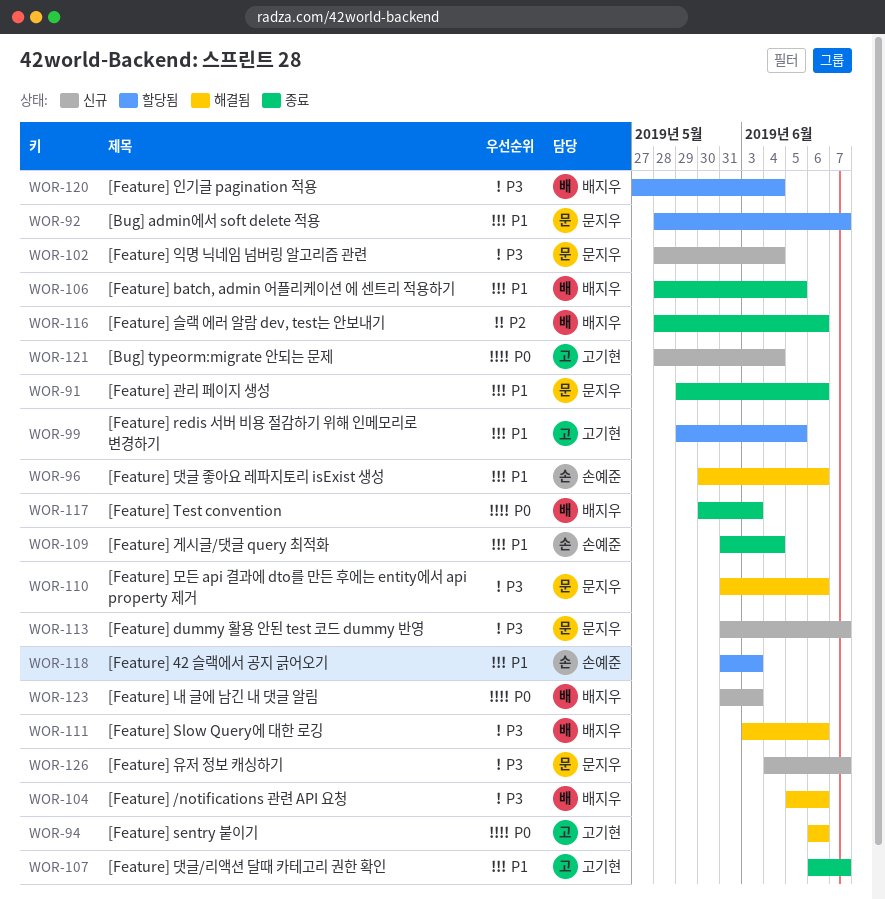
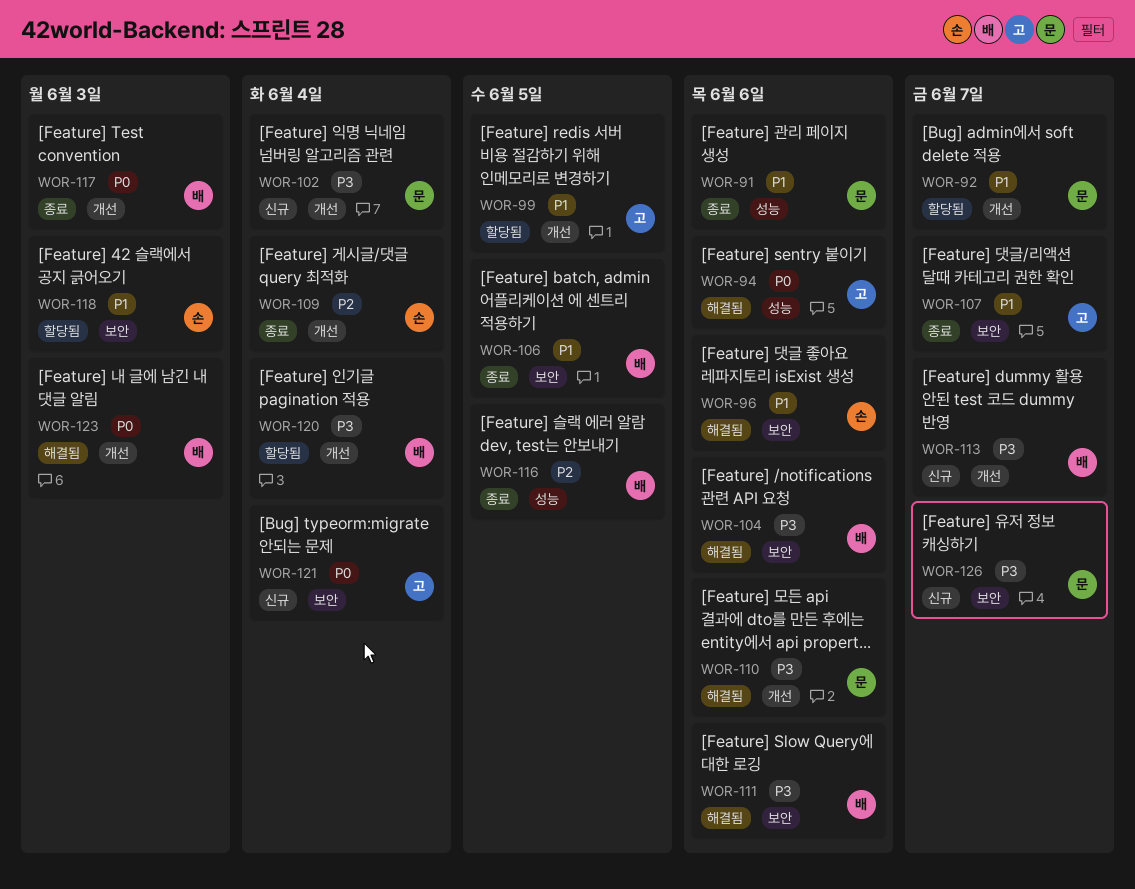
WOR-109, priority: P1 -> P2
WOR-113, owner: 문지우 -> 배지우
WOR-116, due: Jun 6 -> Jun 5
WOR-123, status: 신규 -> 해결됨

